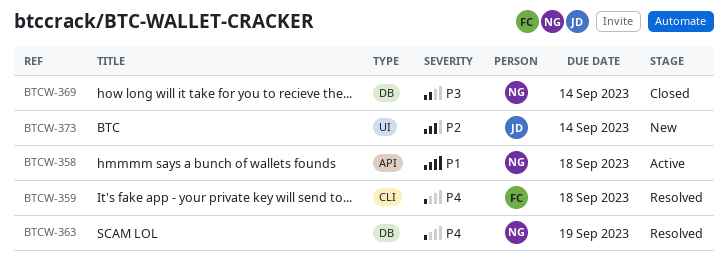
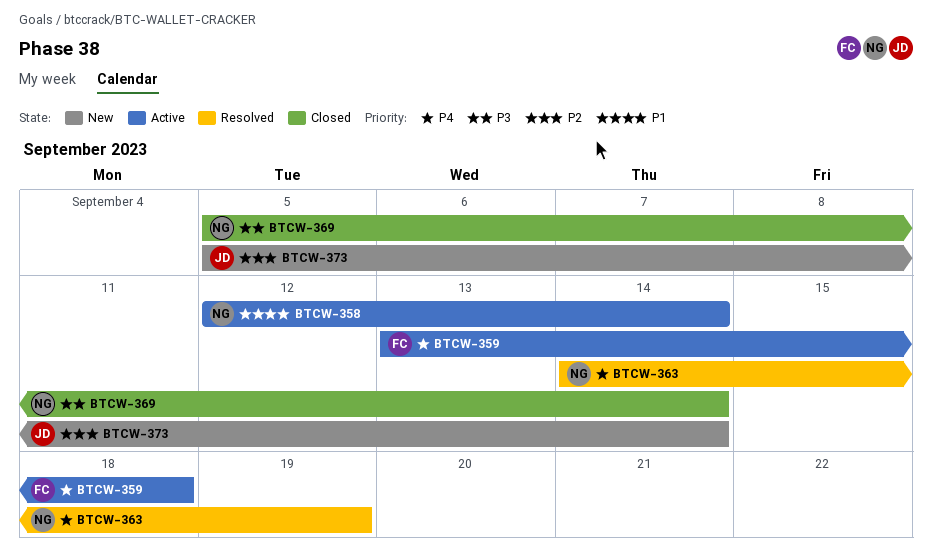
BTCW-358, due: Sep 18 -> Sep 14
BTCW-359, status: Resolved -> Active

